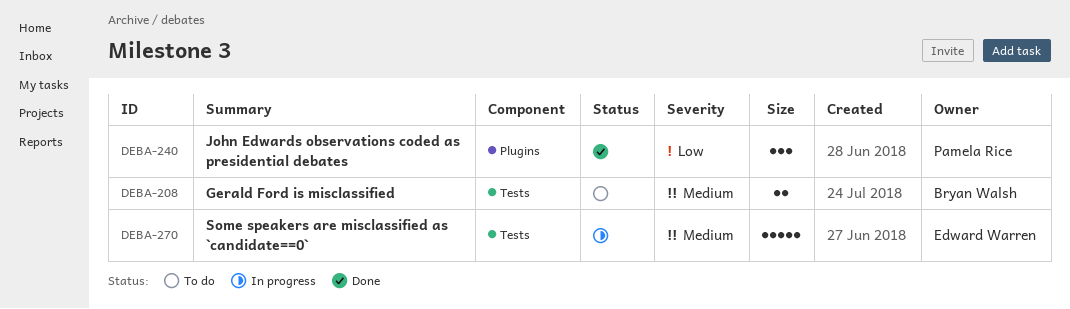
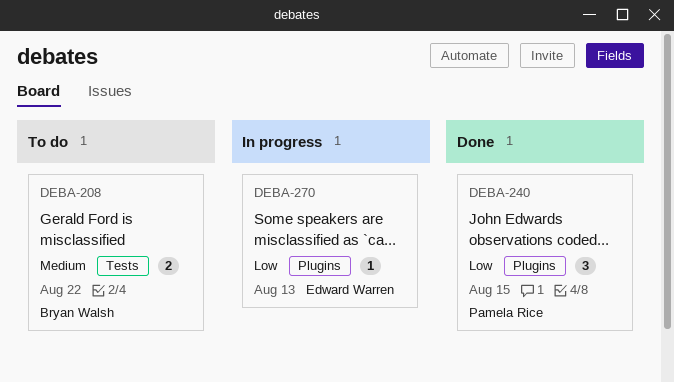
DEBA-270, priority: Medium -> Low
DEBA-270, label: Tests -> Plugins
DEBA-270, estimate: 5 -> 1

